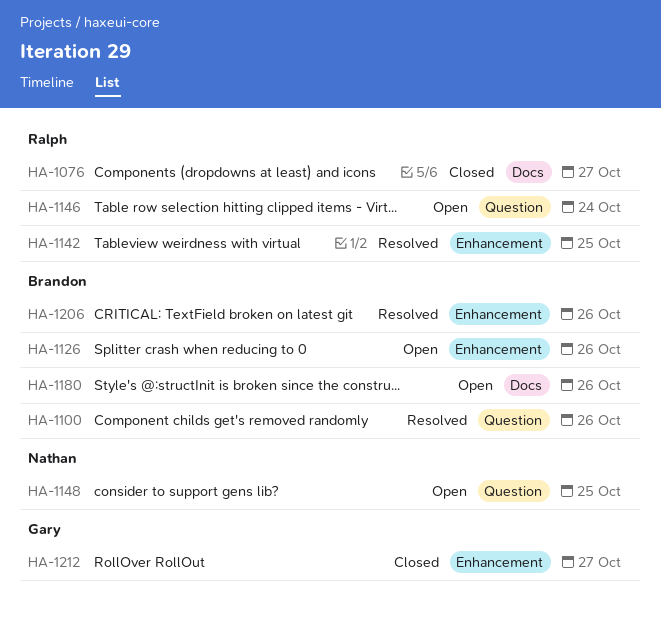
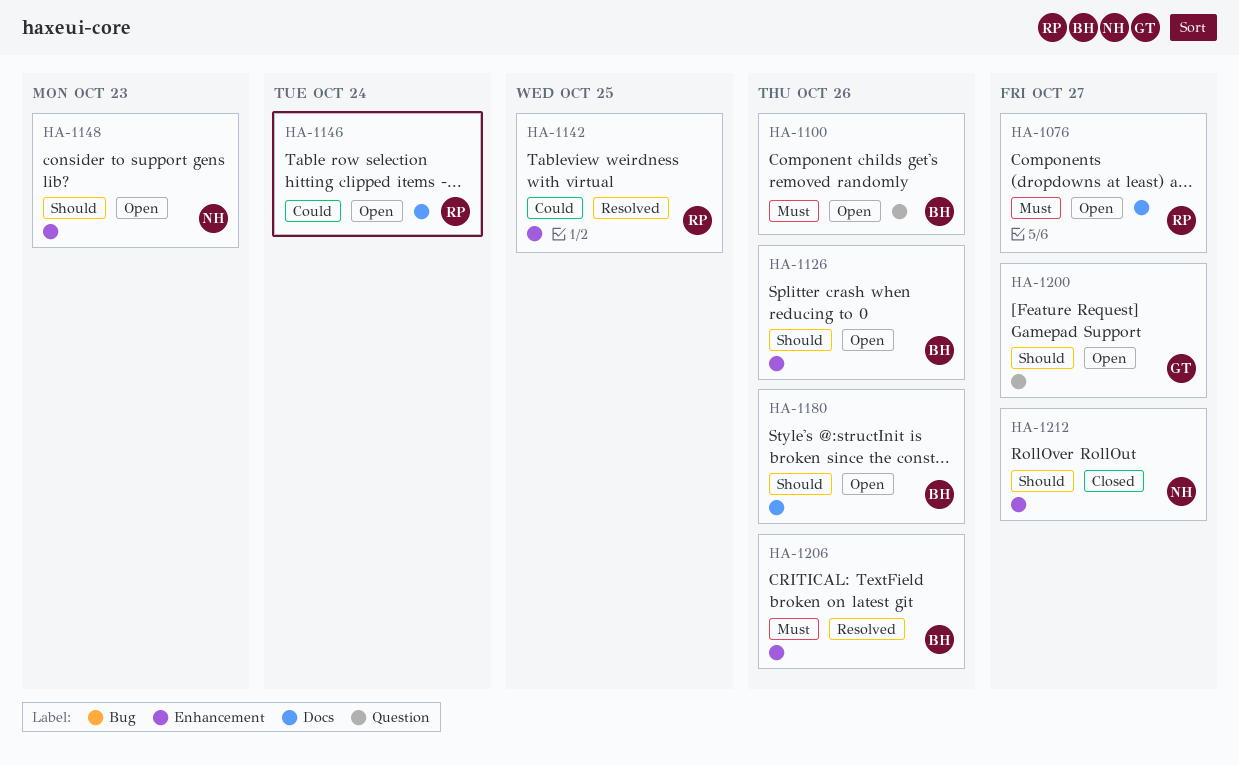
HA-1076, status: Closed -> Open
HA-1100, status: Resolved -> Open
HA-1146, label: Question -> Docs
HA-1148, label: Question -> Enhancement
HA-1148, due: Oct 25 -> Oct 23
HA-1200: none -> present
HA-1212, owner: Gary -> Nathan

